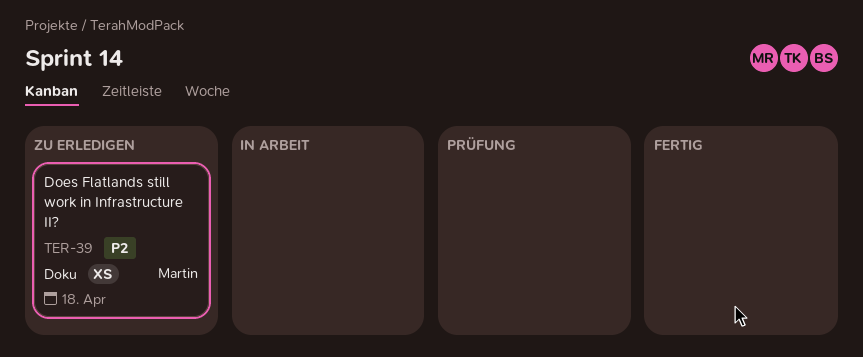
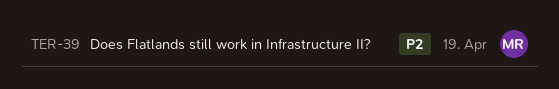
TER-39, due: Apr 18 -> Apr 19

